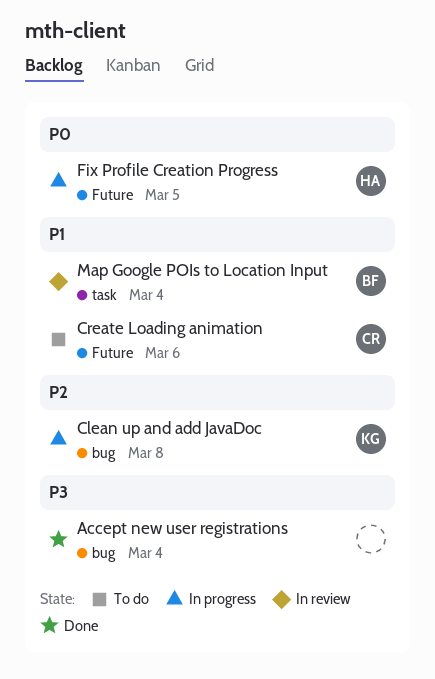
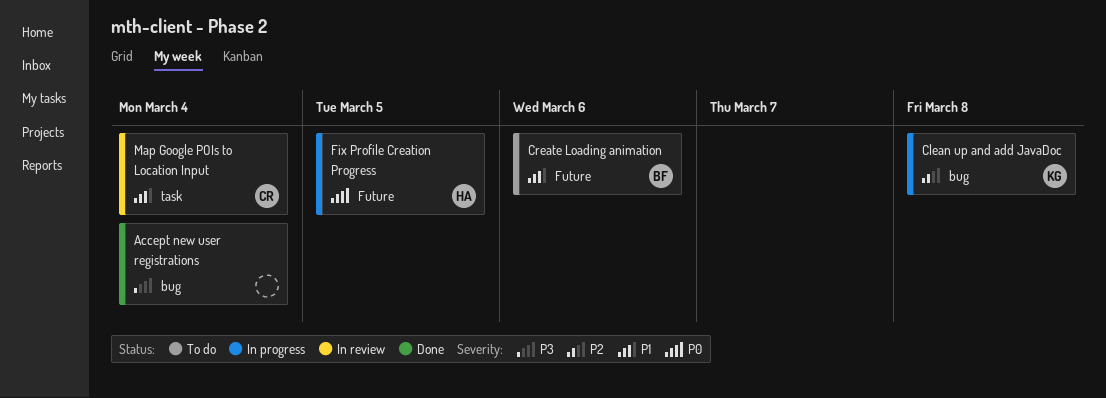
Create Loading animation, owner: CR -> BF
Map Google POIs to Location Input, owner: BF -> CR

